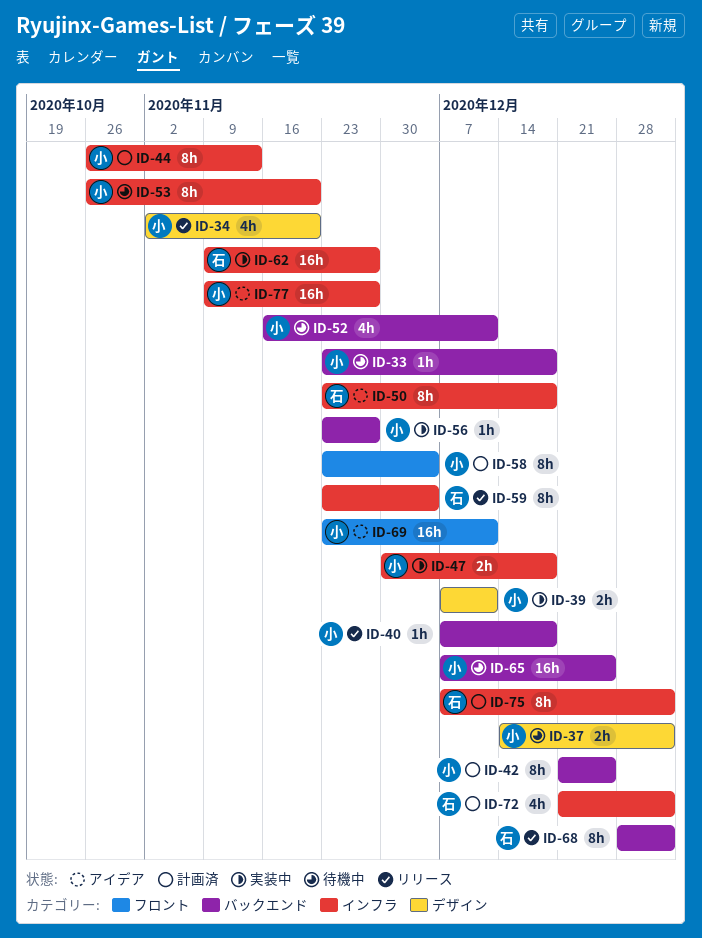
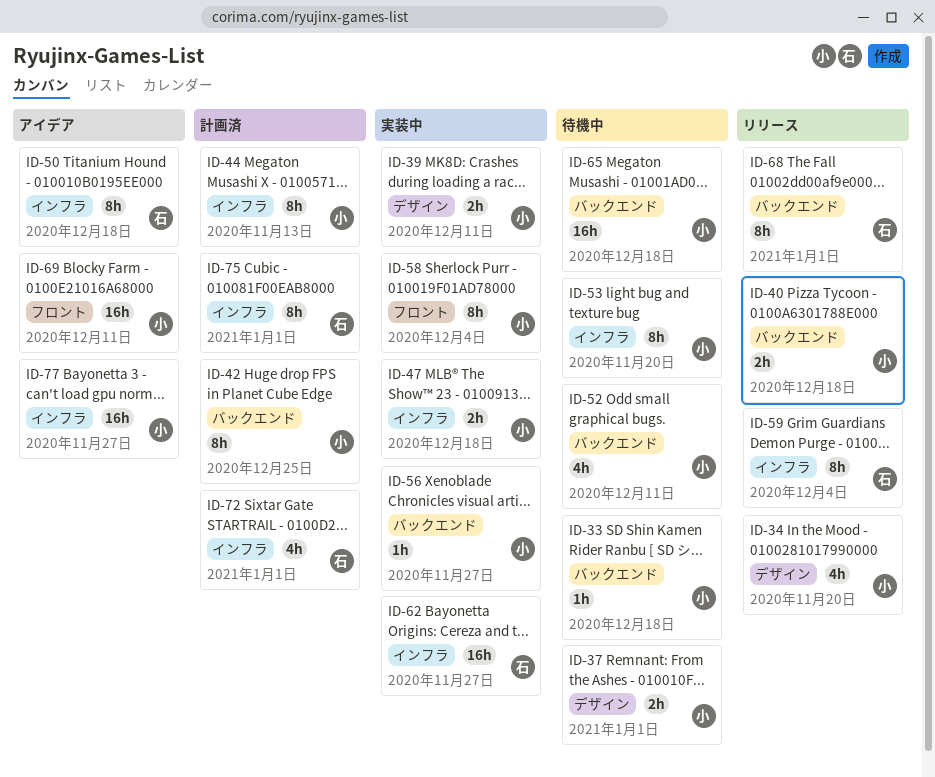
ID-40, estimate: 1h -> 2h
ID-58, status: 計画済 -> 実装中
ID-65, due: Dec 25 -> Dec 18

